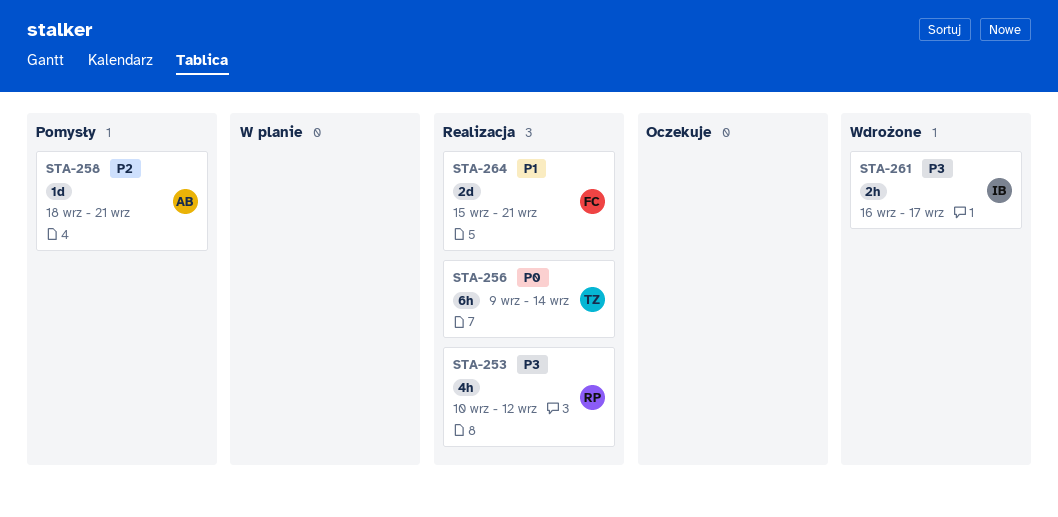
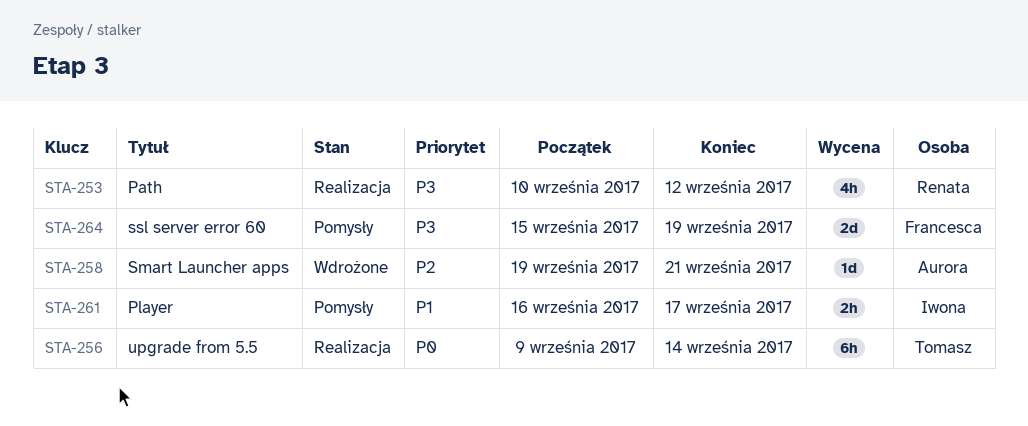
STA-258, status: Pomysły -> Wdrożone
STA-258, start: Sep 18 -> Sep 19
STA-261, status: Wdrożone -> Pomysły
STA-261, priority: P3 -> P1
STA-264, status: Realizacja -> Pomysły
STA-264, priority: P1 -> P3
STA-264, due: Sep 21 -> Sep 19

